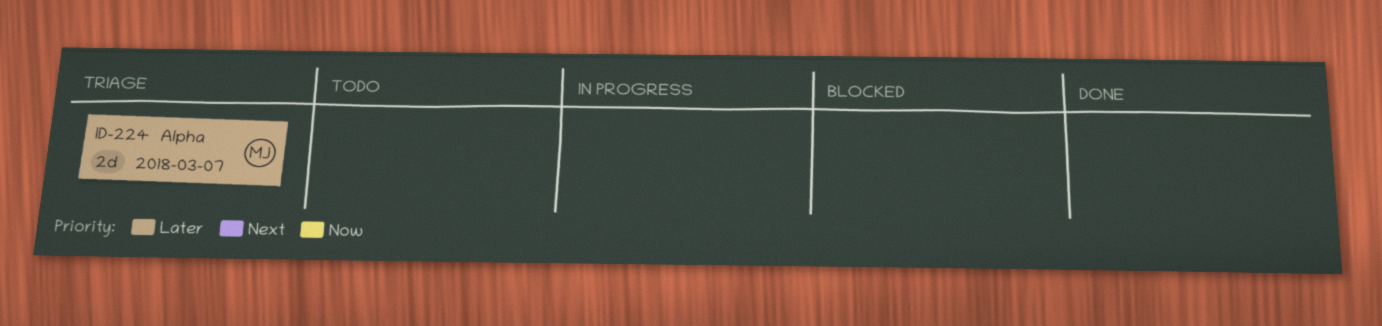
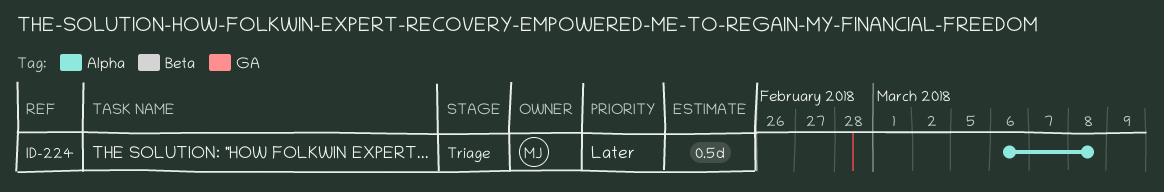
ID-224, estimate: 2d -> 0.5d
ID-224, due: Mar 7 -> Mar 8

